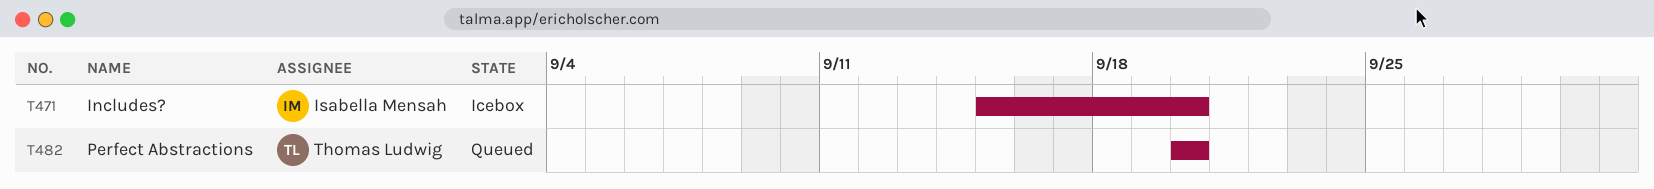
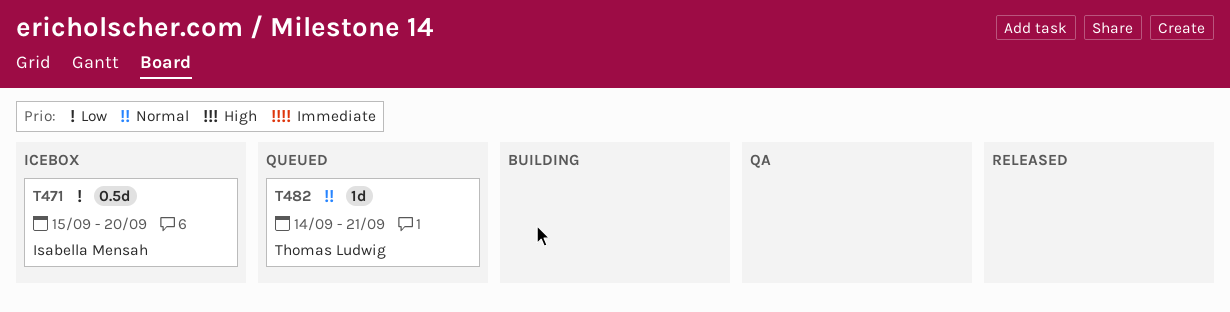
T482, start: Sep 20 -> Sep 14
T482, due: Sep 20 -> Sep 21

